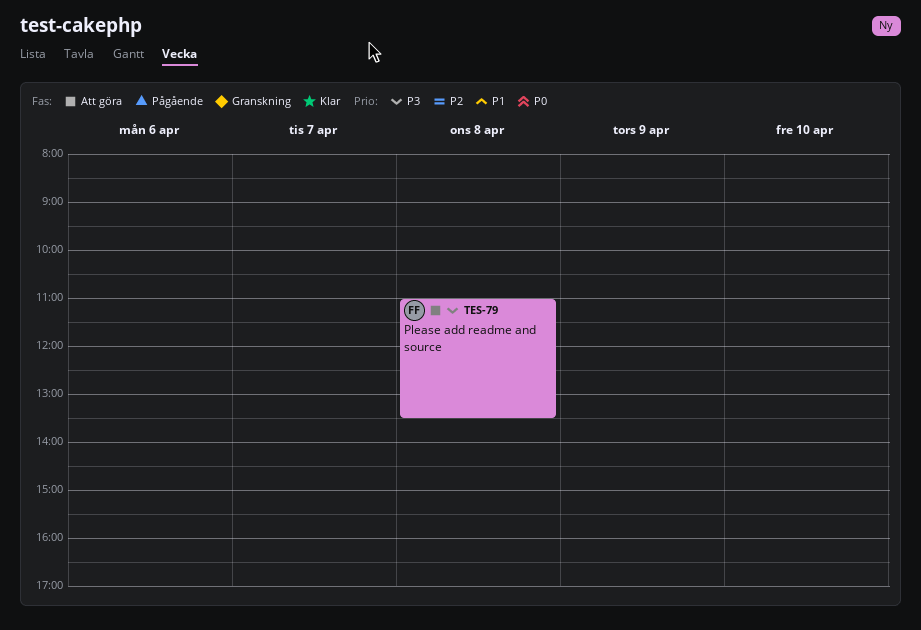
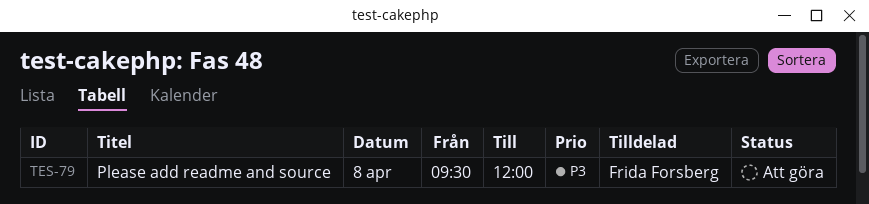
TES-79, begins: 11:00 -> 09:30
TES-79, ends: 13:30 -> 12:00

